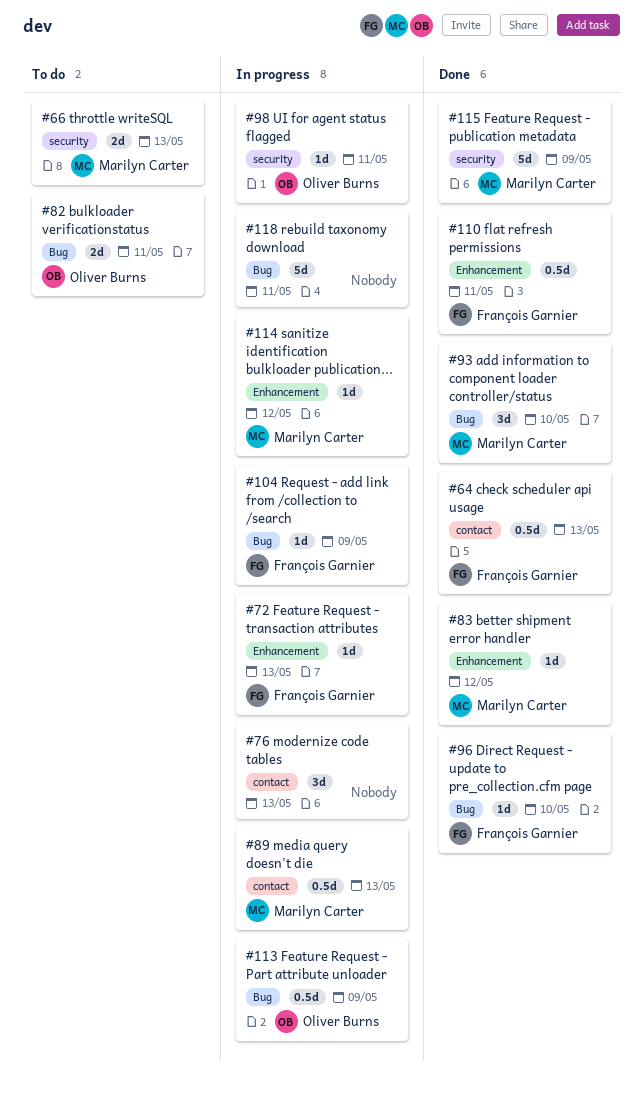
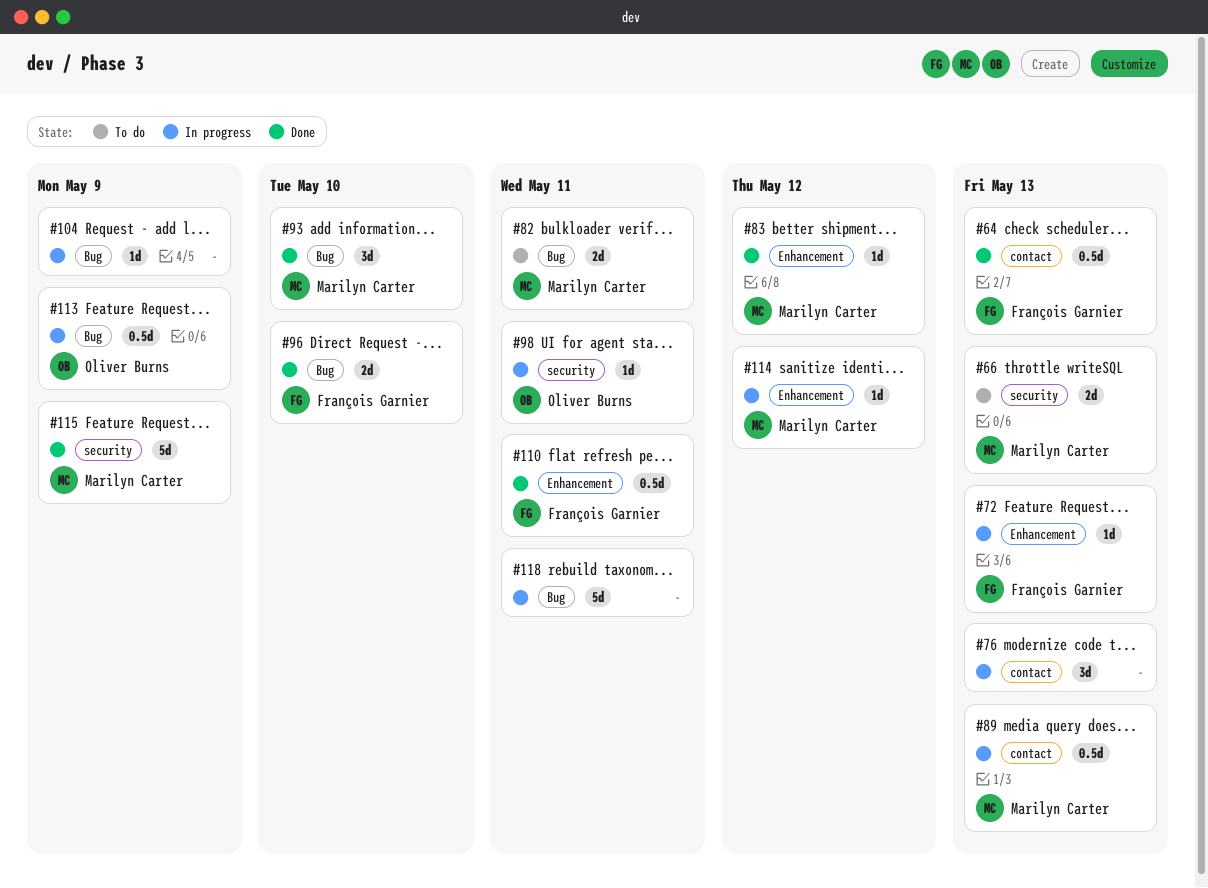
#82, owner: Oliver Burns -> Marilyn Carter
#96, estimate: 1d -> 2d
#104, owner: François Garnier -> none

